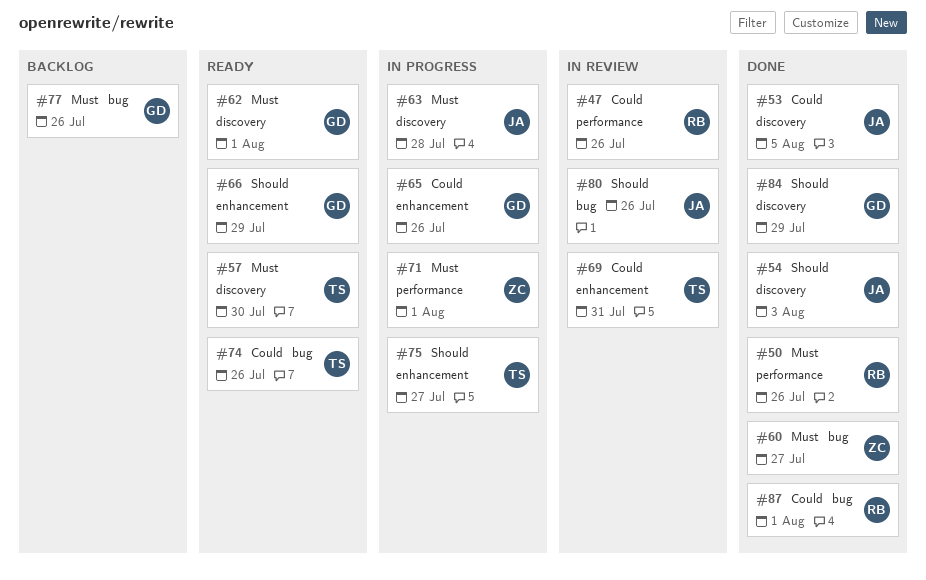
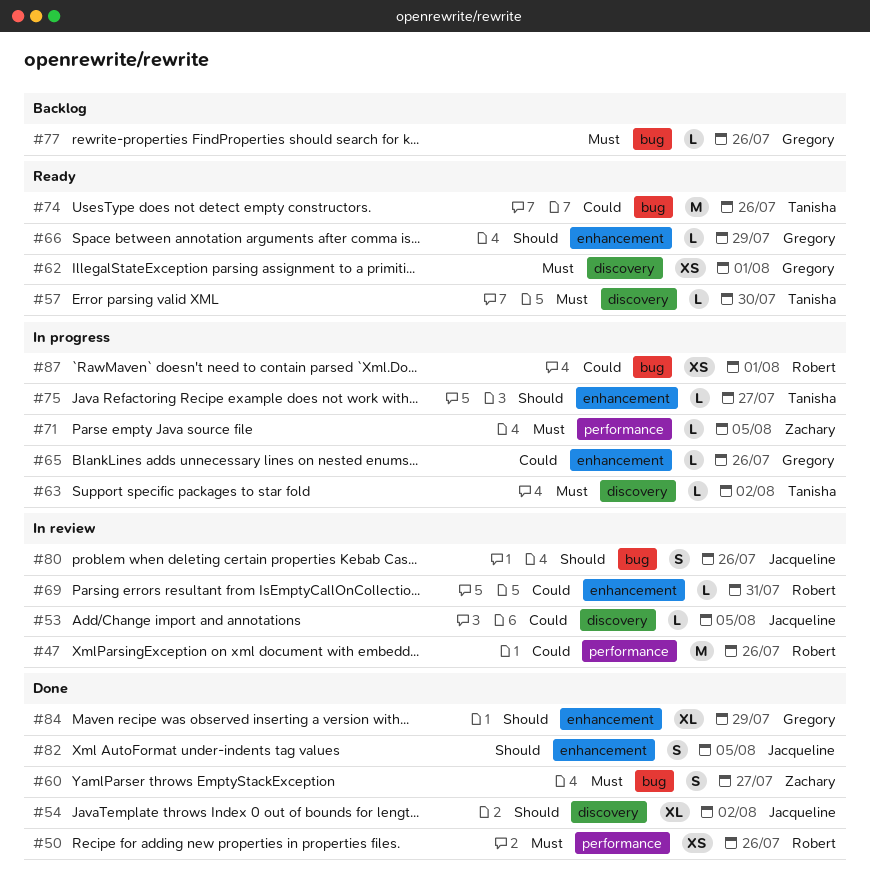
#53, status: Done -> In review
#54, due: Aug 3 -> Aug 2
#63, owner: Jacqueline -> Tanisha
#63, due: Jul 28 -> Aug 2
#69, owner: Tanisha -> Robert
#71, due: Aug 1 -> Aug 5
#82: none -> present
#84, label: discovery -> enhancement
#87, status: Done -> In progress

